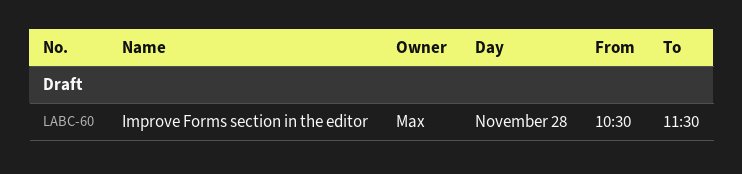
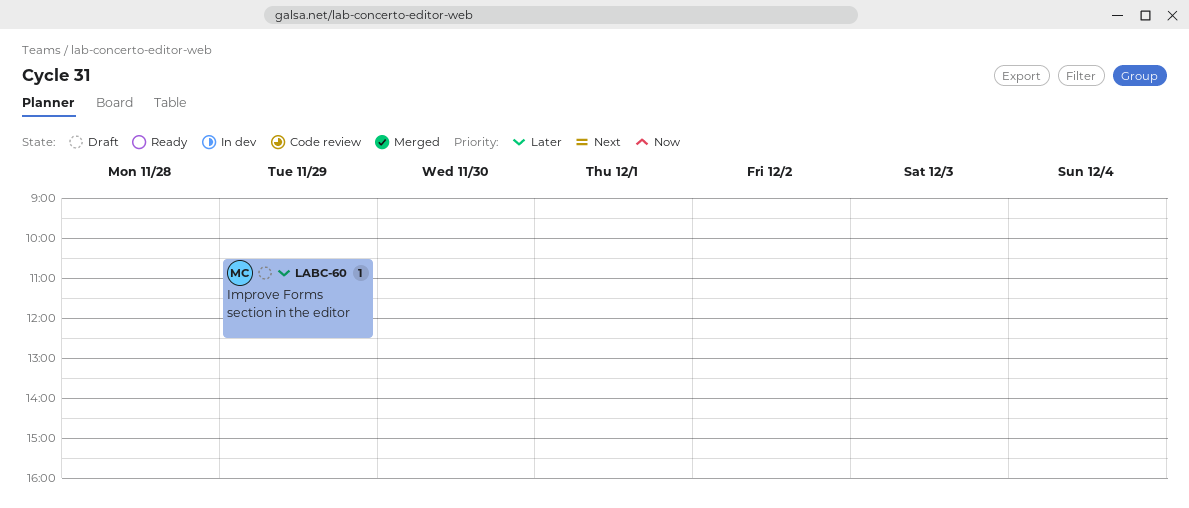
LABC-60, day: Nov 28 -> Nov 29
LABC-60, ends: 11:30 -> 12:30

